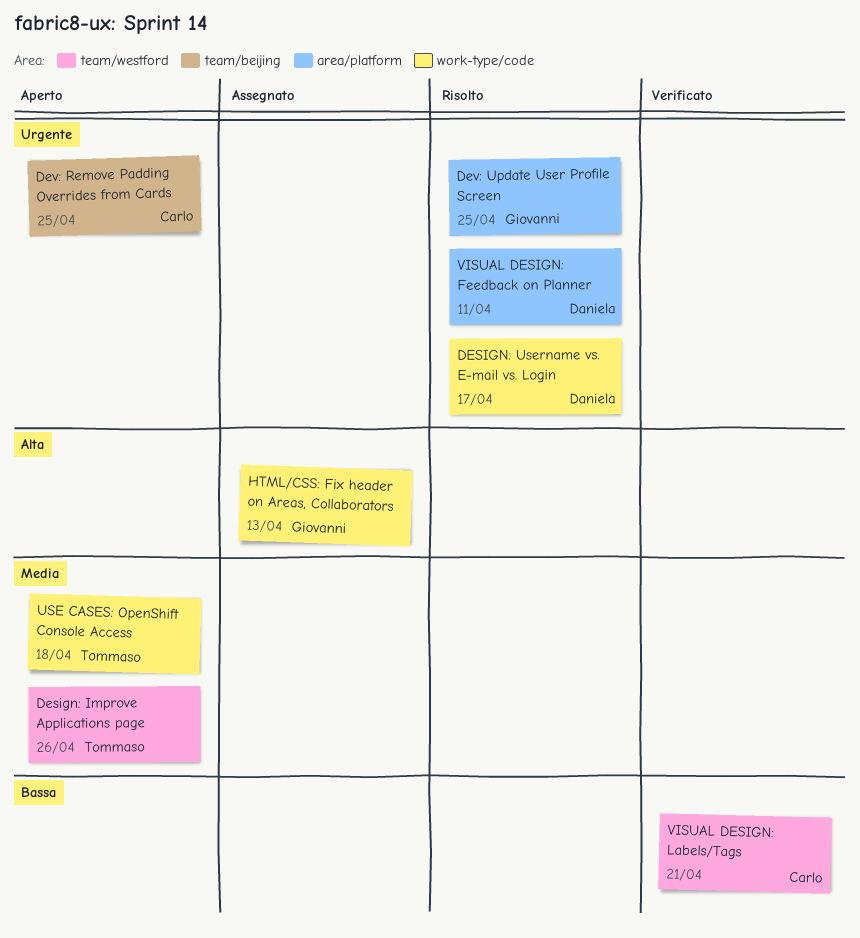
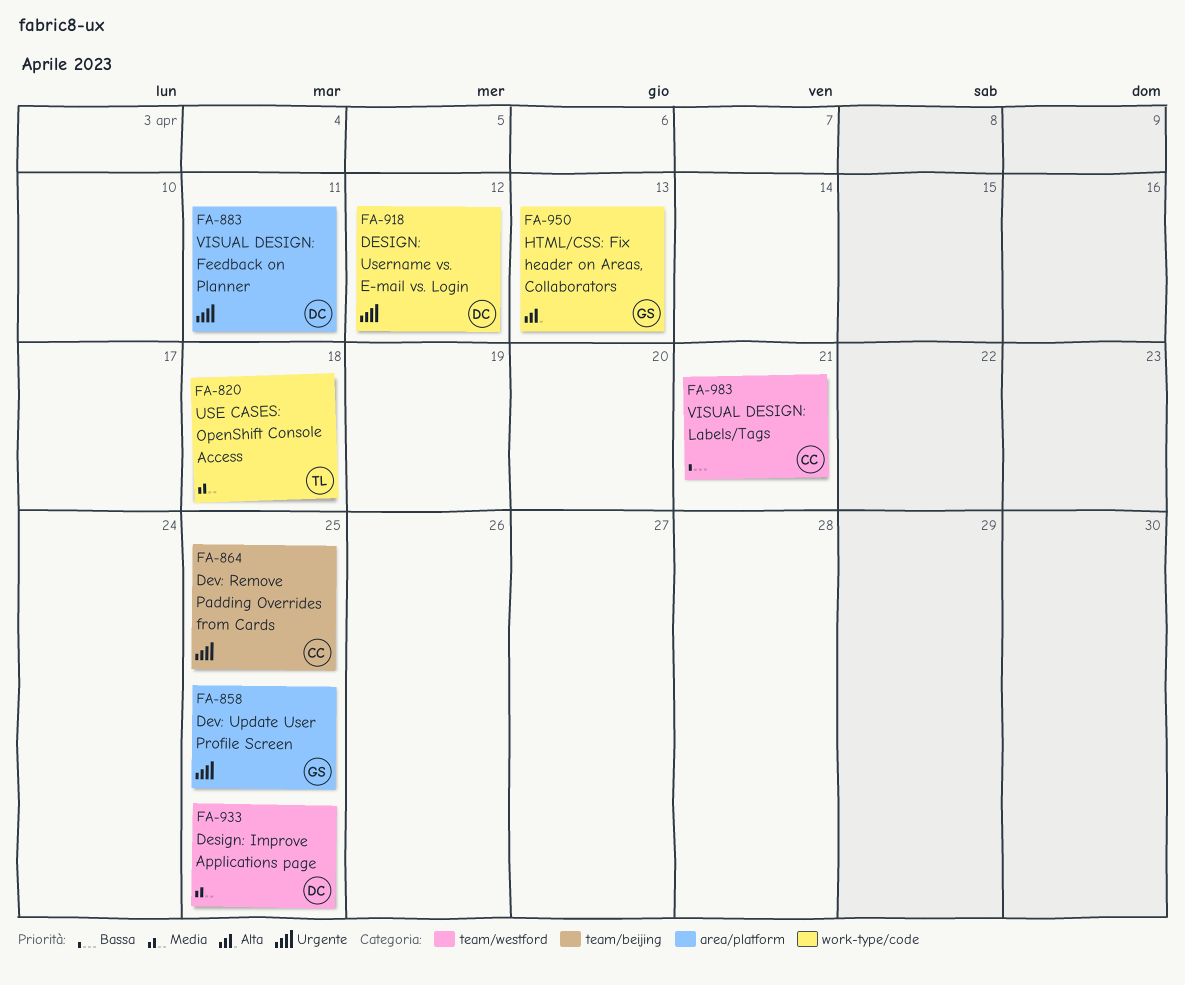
Design: Improve Applications page, owner: Tommaso -> Daniela
Design: Improve Applications page, due: Apr 26 -> Apr 25
DESIGN: Username vs. E-mail vs. Login, due: Apr 17 -> Apr 12

